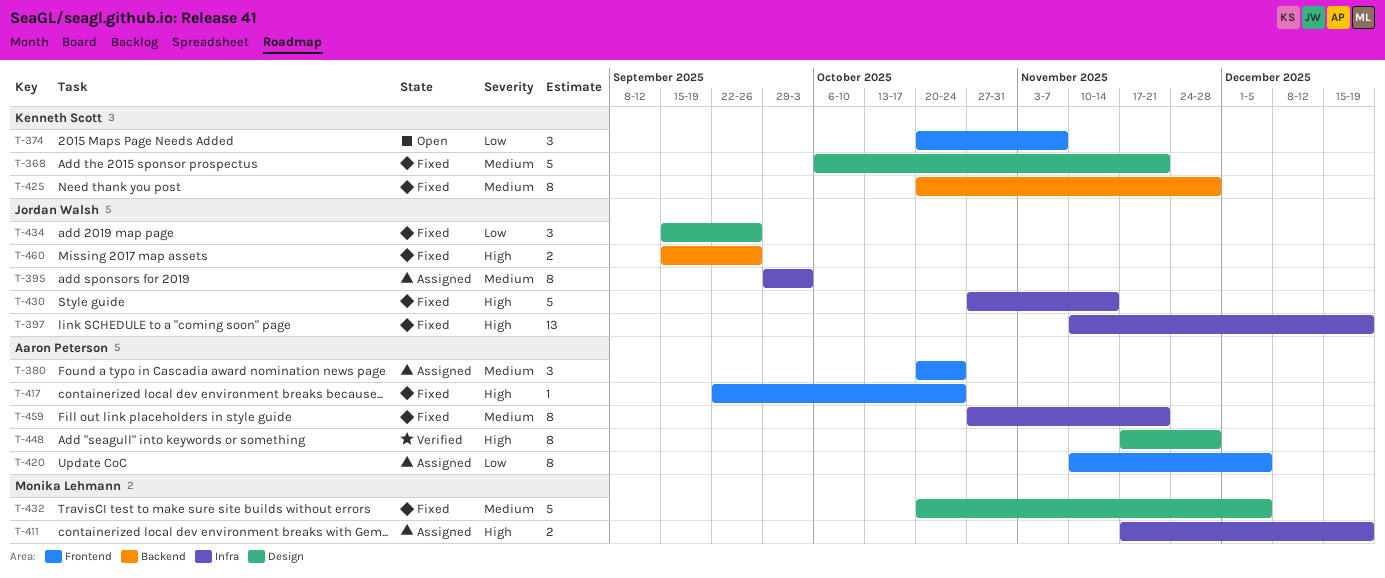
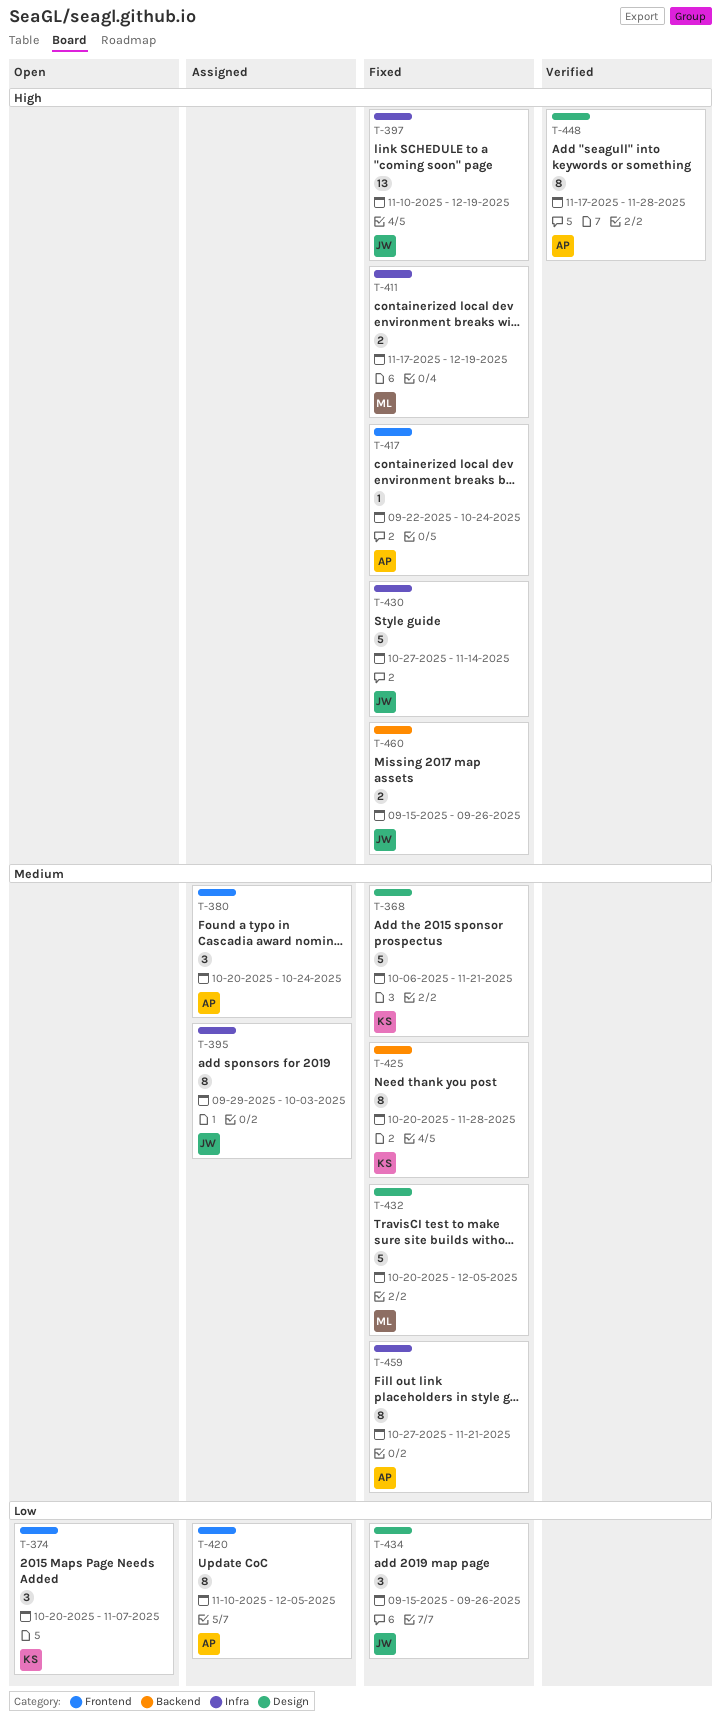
T-411, status: Assigned -> Fixed

